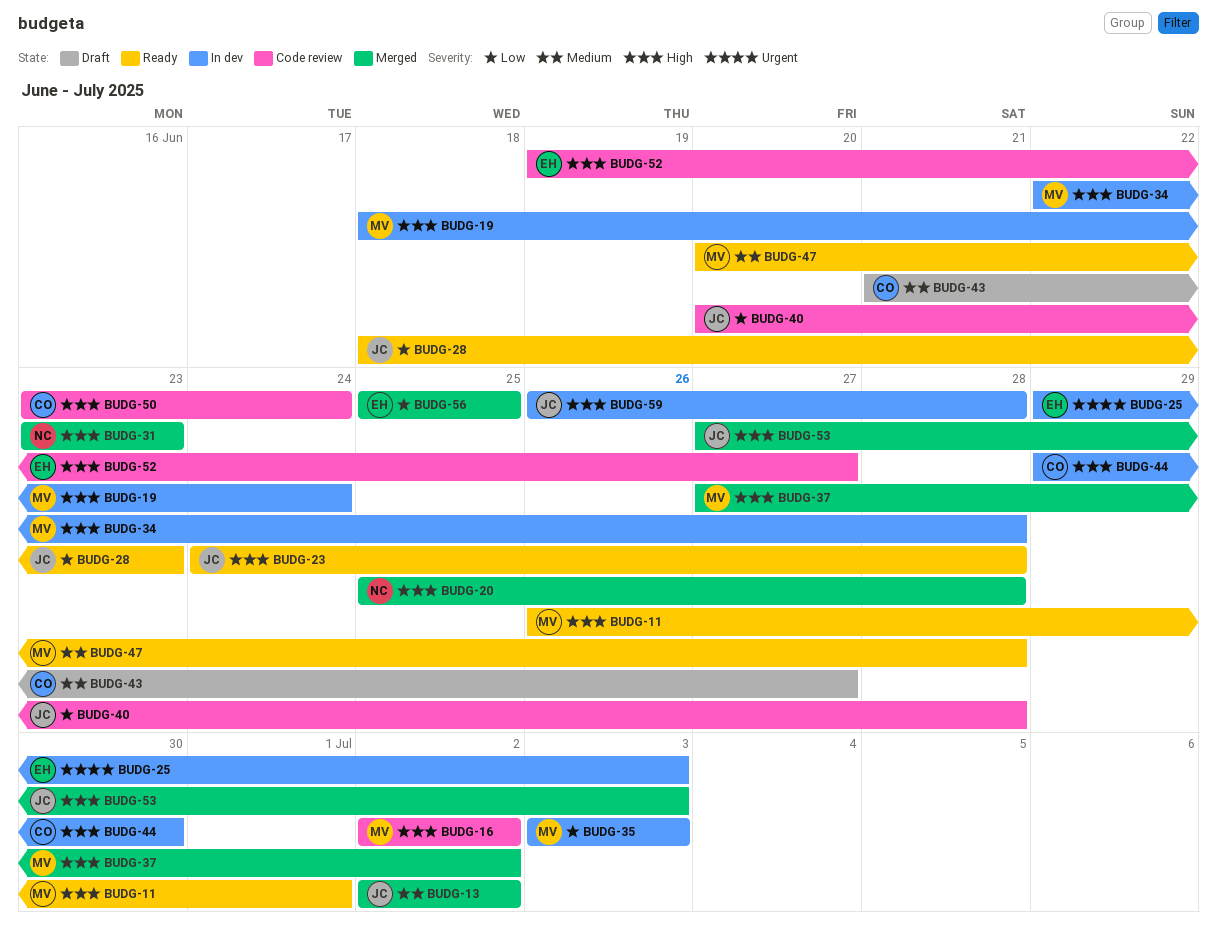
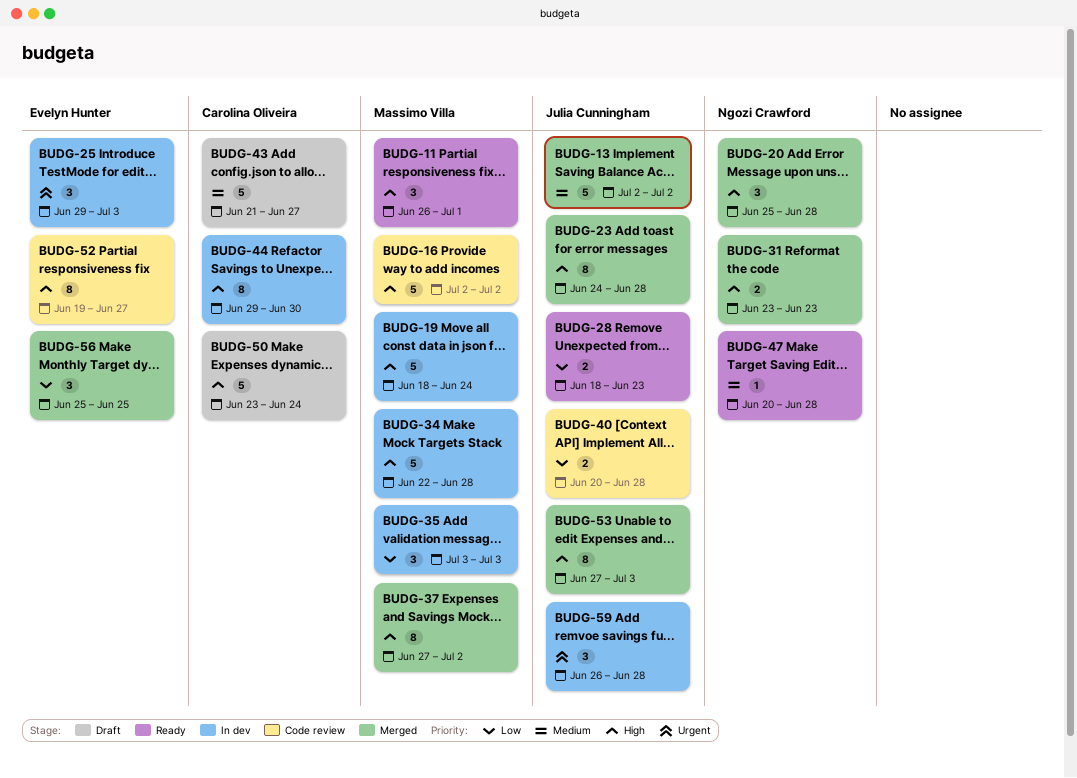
BUDG-23, status: Ready -> Merged
BUDG-47, owner: Massimo Villa -> Ngozi Crawford
BUDG-50, status: Code review -> Draft
BUDG-59, priority: High -> Urgent

